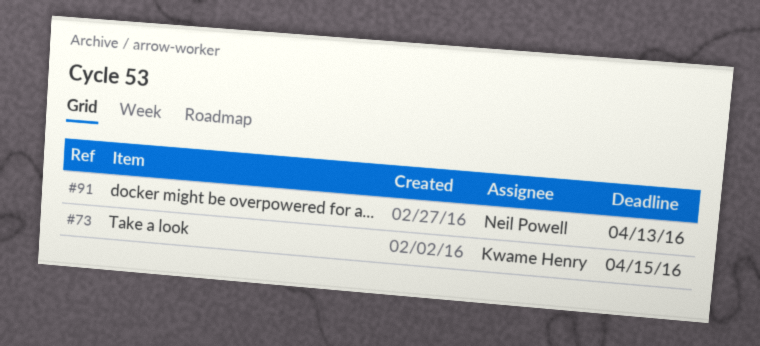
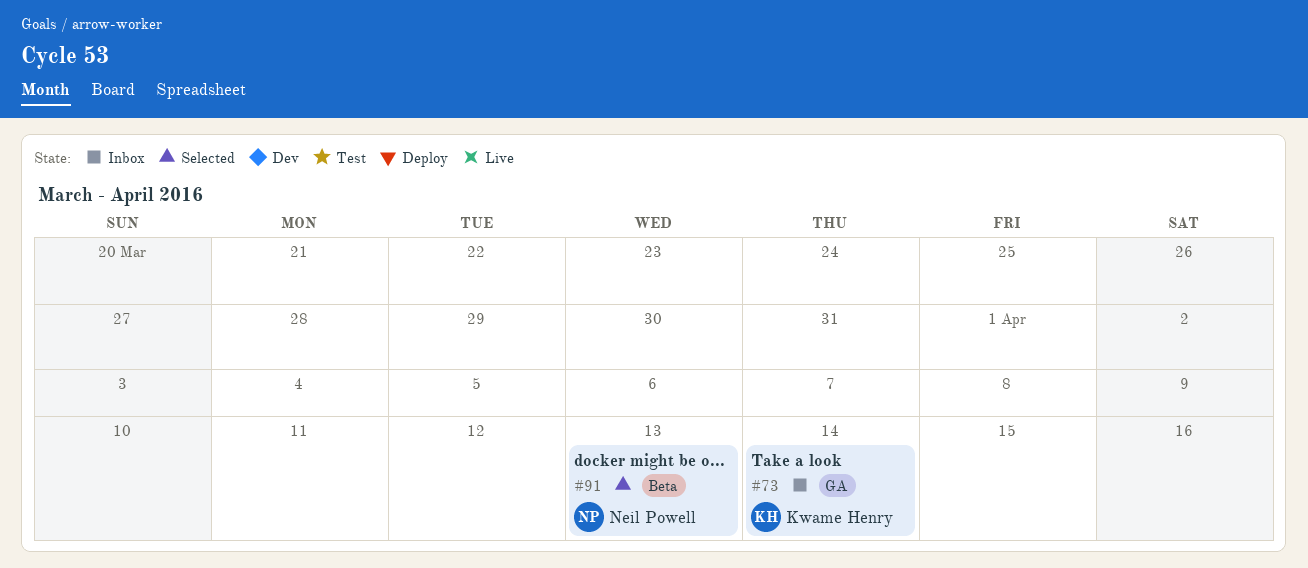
#73, due: Apr 15 -> Apr 14

